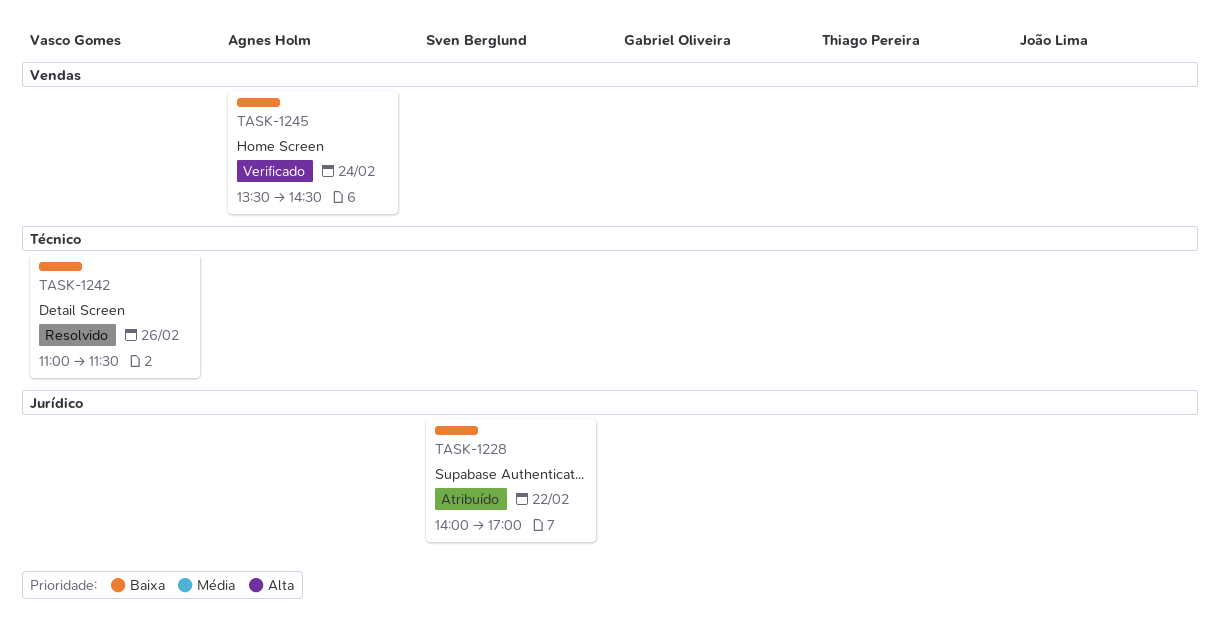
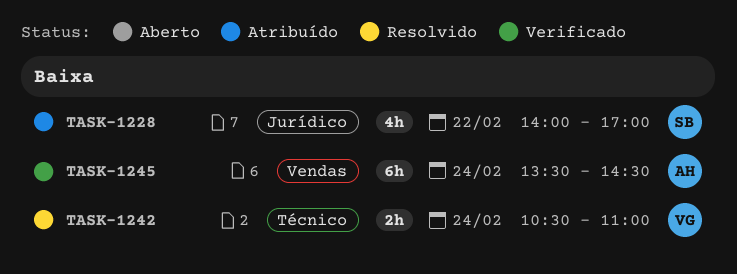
TASK-1242, day: Feb 26 -> Feb 24
TASK-1242, begins: 11:00 -> 10:30
TASK-1242, ends: 11:30 -> 11:00

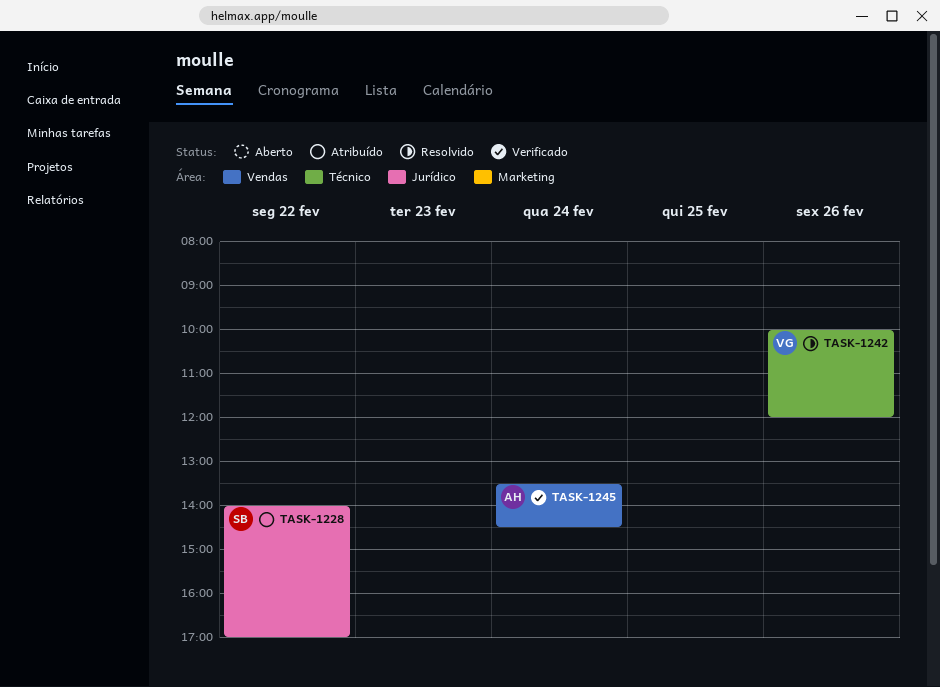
TASK-1242, day: Feb 24 -> Feb 26
TASK-1242, begins: 10:30 -> 10:00
TASK-1242, ends: 11:00 -> 12:00

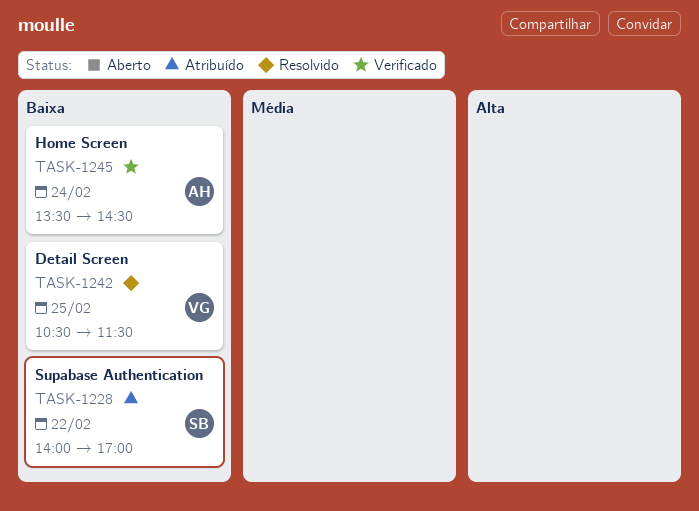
TASK-1242, day: Feb 26 -> Feb 25
TASK-1242, begins: 10:00 -> 10:30
TASK-1242, ends: 12:00 -> 11:30

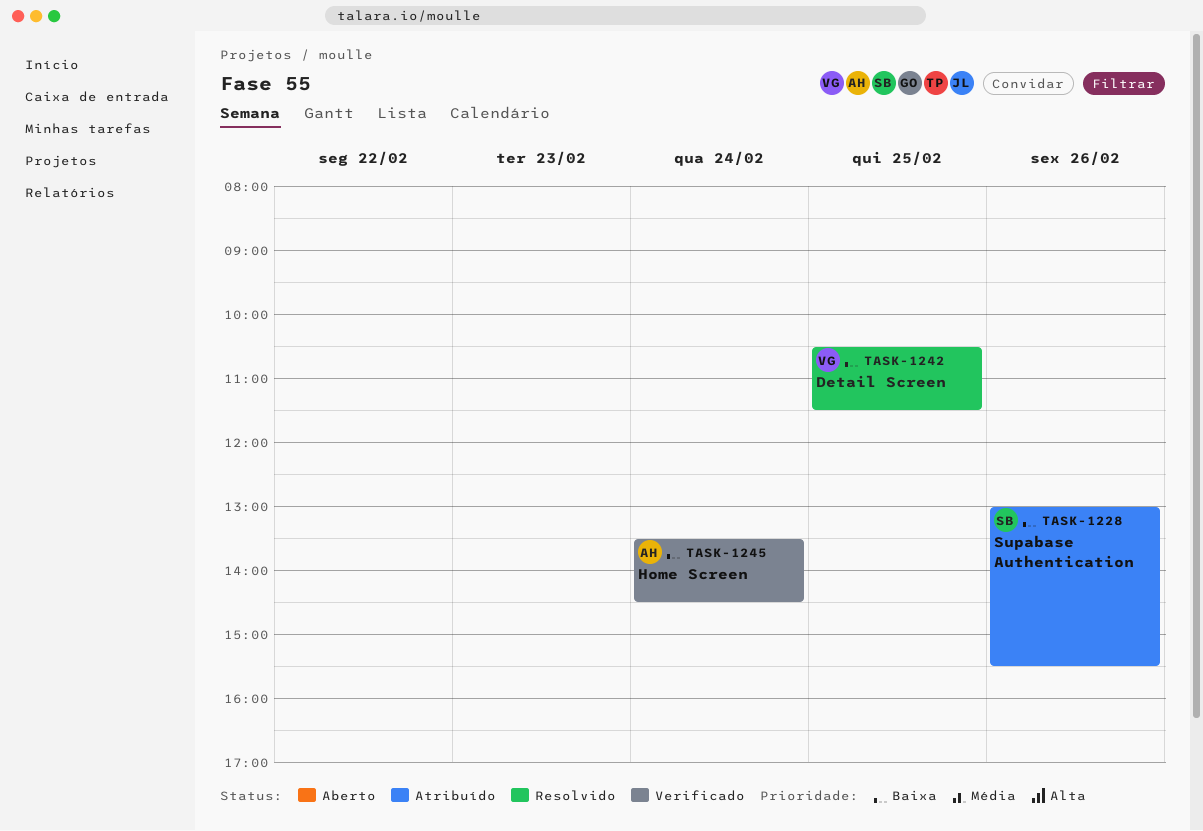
TASK-1228, day: Feb 22 -> Feb 26
TASK-1228, begins: 14:00 -> 13:00
TASK-1228, ends: 17:00 -> 15:30

